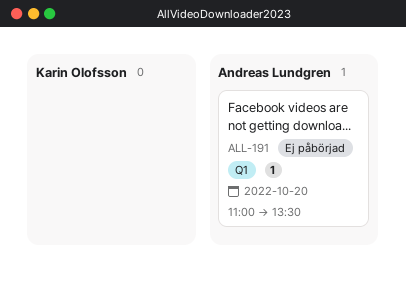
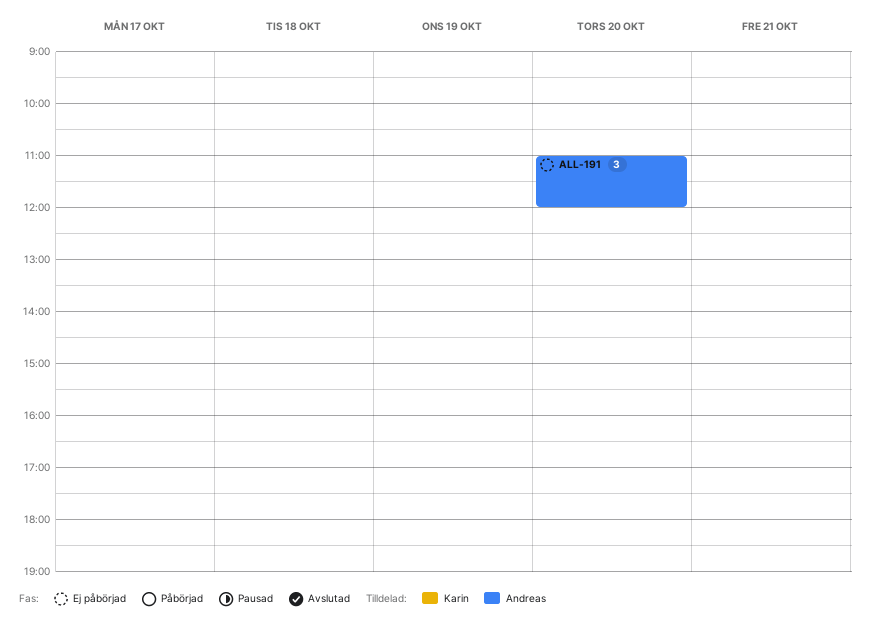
ALL-191, estimate: 1 -> 3
ALL-191, ends: 13:30 -> 12:00

